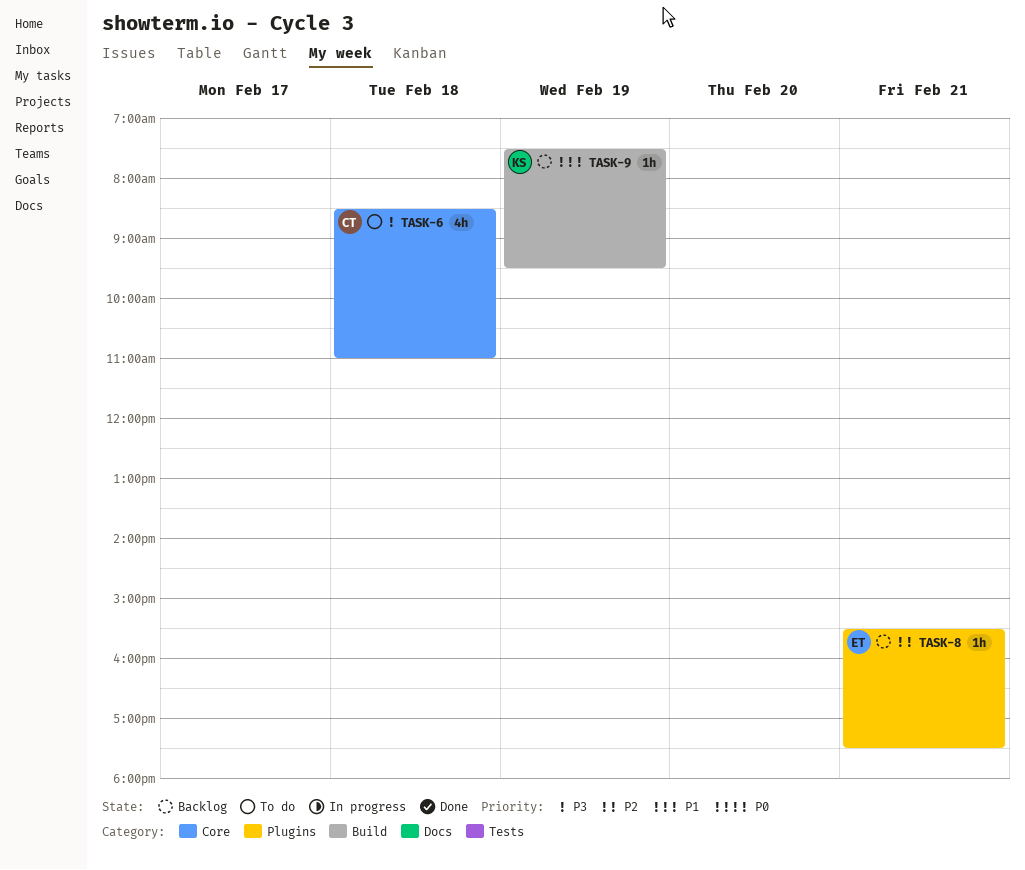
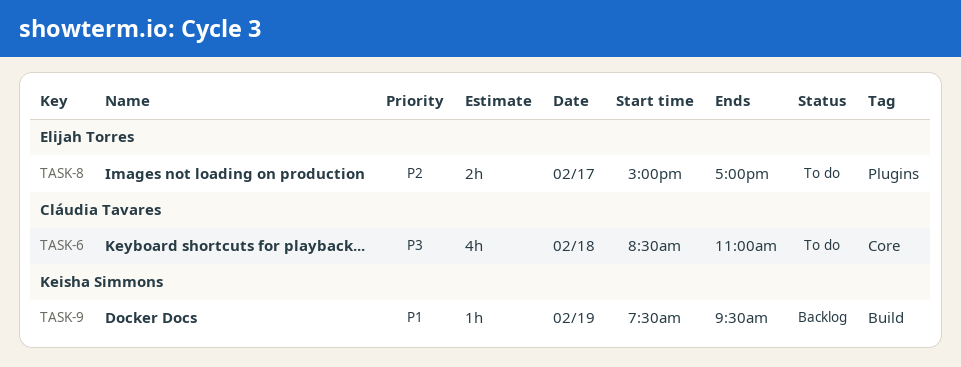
TASK-8, status: Backlog -> To do
TASK-8, estimate: 1h -> 2h
TASK-8, day: Feb 21 -> Feb 17
TASK-8, begins: 15:30 -> 15:00
TASK-8, ends: 17:30 -> 17:00

